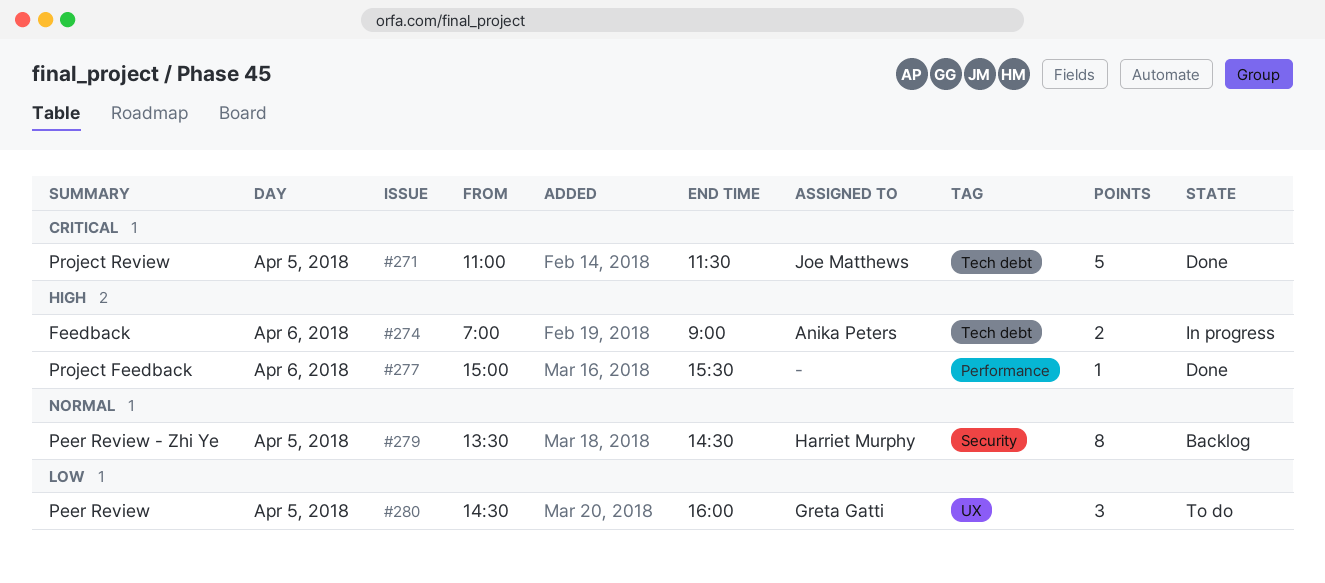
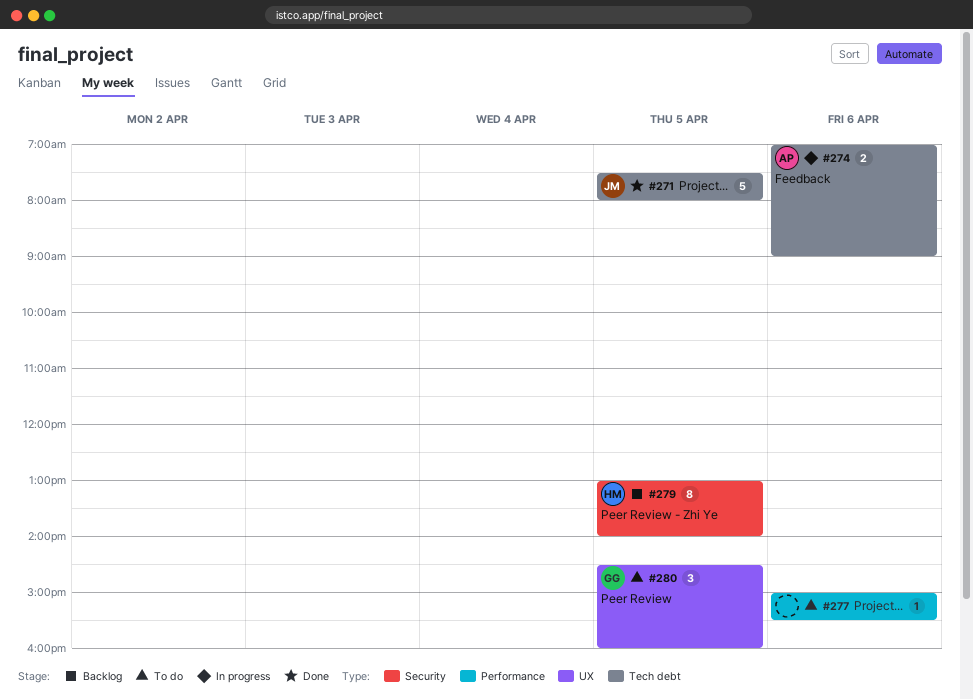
#271, begins: 11:00 -> 07:30
#271, ends: 11:30 -> 08:00
#277, status: Done -> To do
#279, begins: 13:30 -> 13:00
#279, ends: 14:30 -> 14:00

